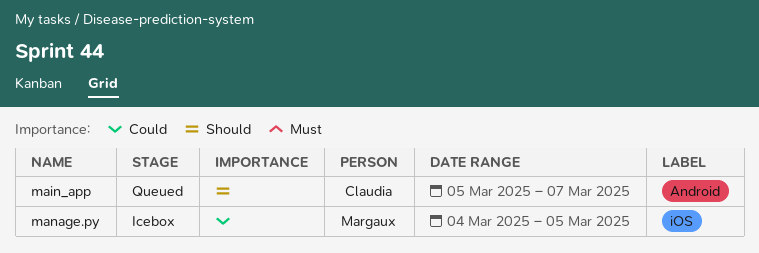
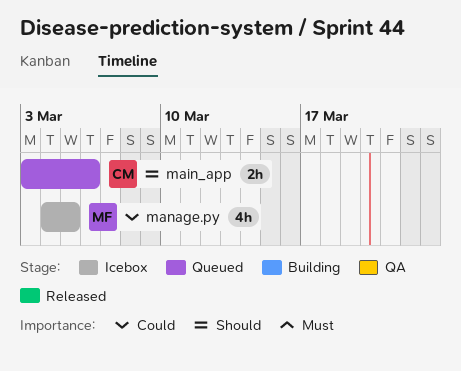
main_app, start: Mar 5 -> Mar 3
main_app, due: Mar 7 -> Mar 6

